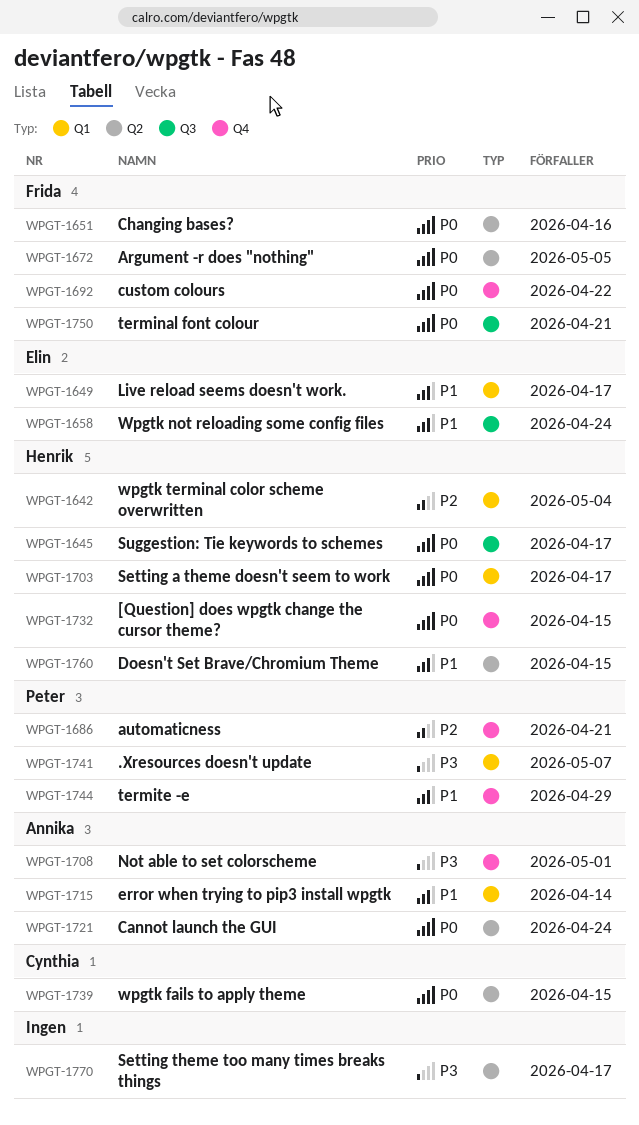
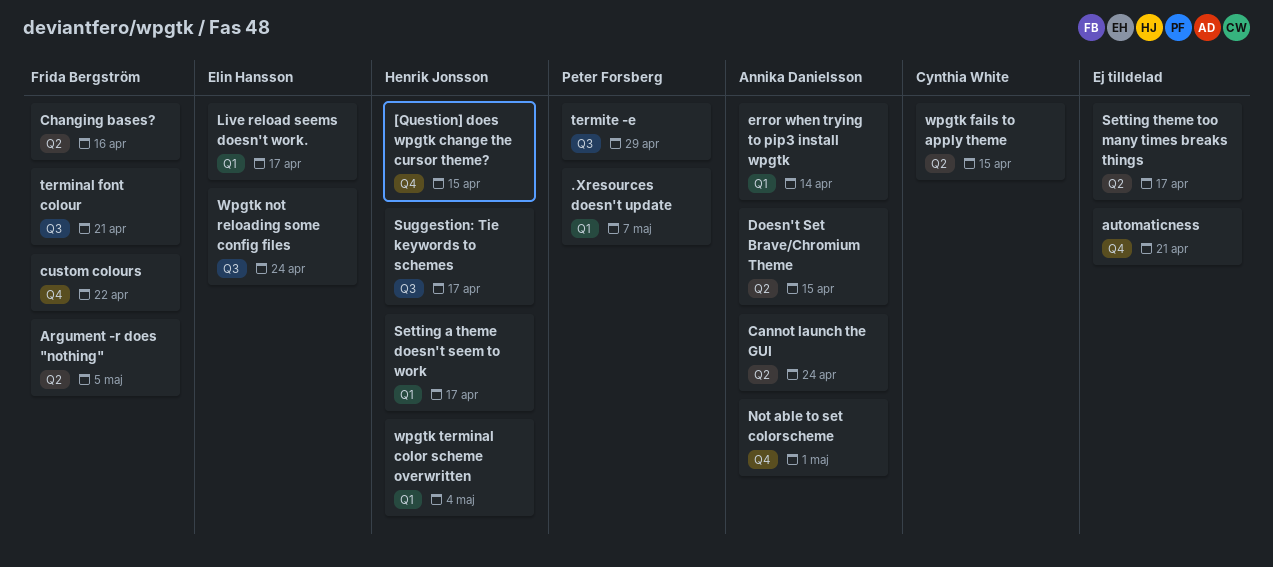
automaticness, owner: Peter Forsberg -> none
Doesn't Set Brave/Chromium Theme, owner: Henrik Jonsson -> Annika Danielsson
termite -e, label: Q4 -> Q3

